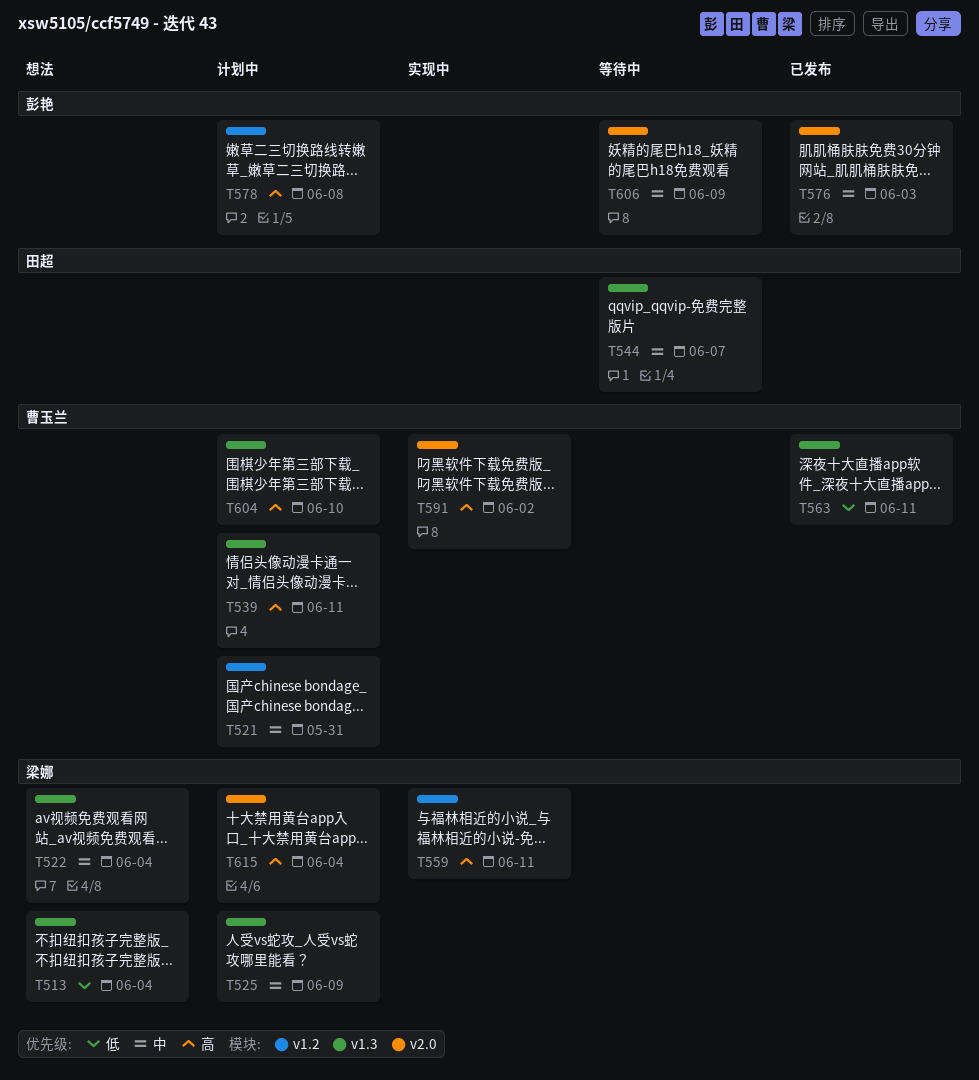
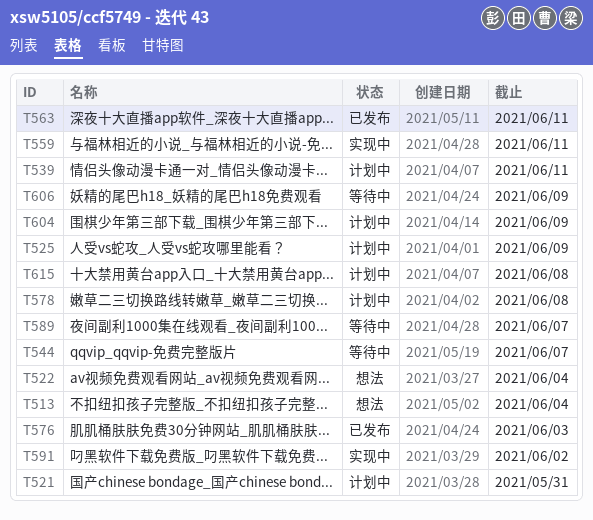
T589: none -> present
T604, due: Jun 10 -> Jun 9
T615, due: Jun 4 -> Jun 8

